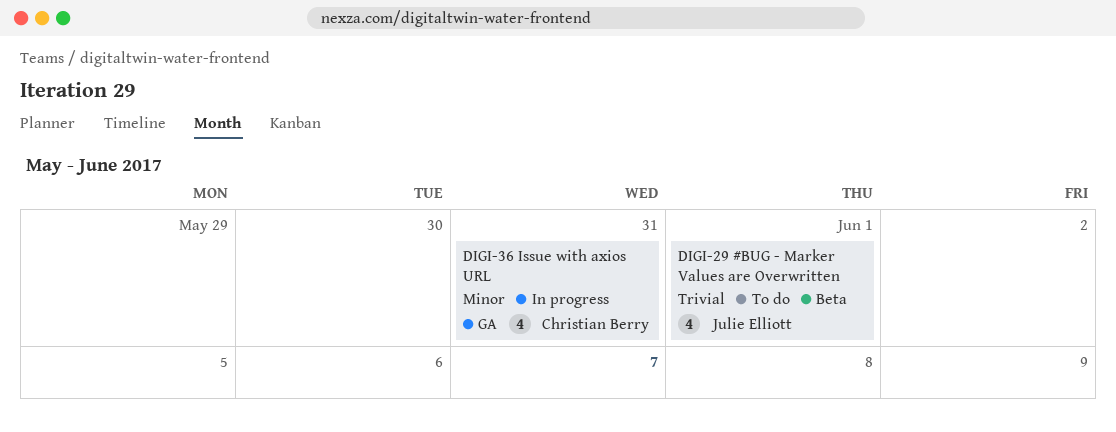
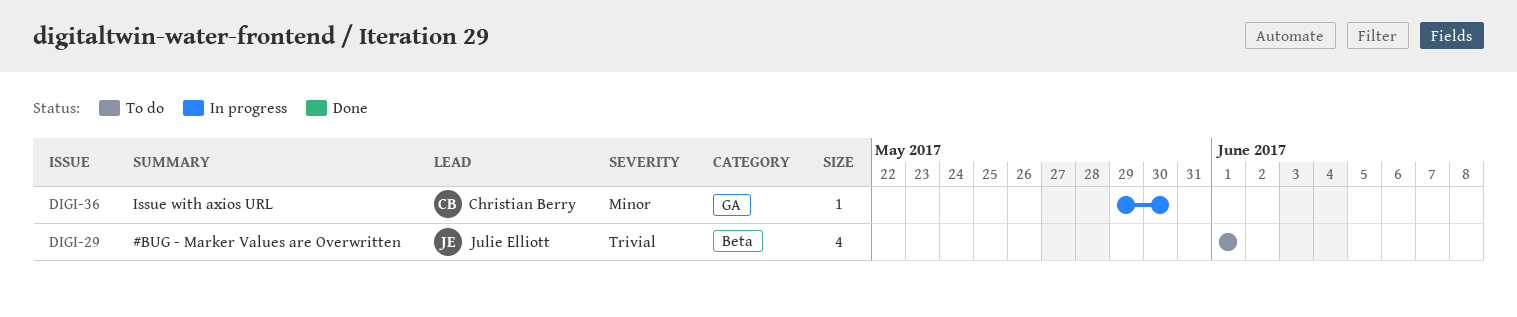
DIGI-36, estimate: 4 -> 1
DIGI-36, due: May 31 -> May 30

